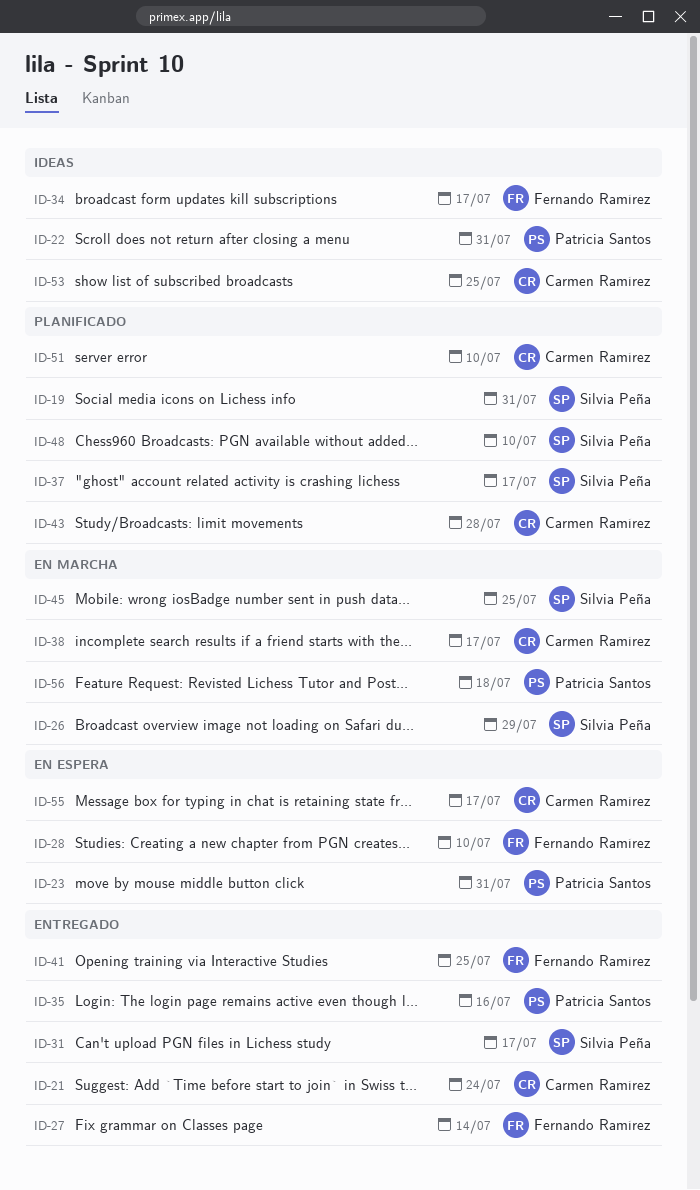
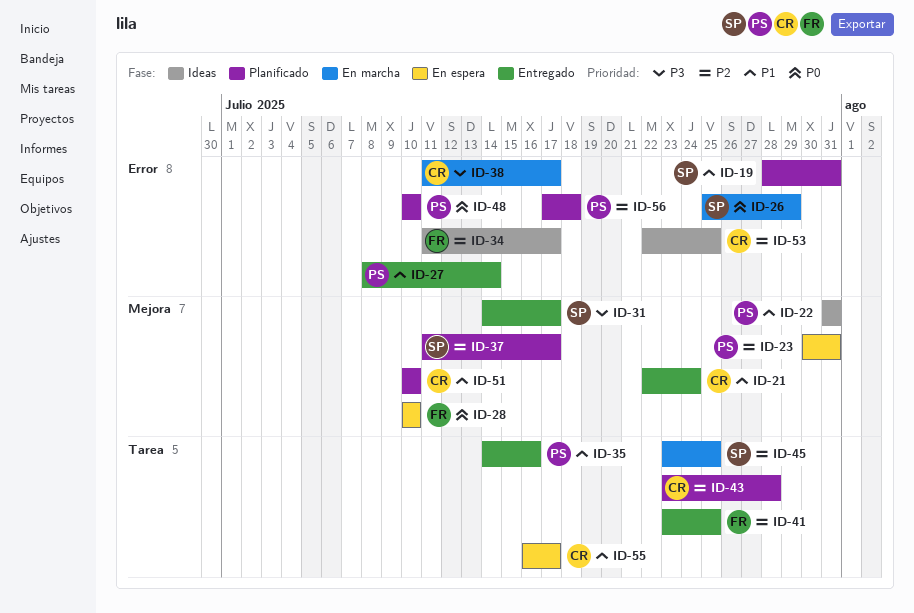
ID-27, owner: Fernando Ramírez -> Patricia Santos
ID-48, owner: Silvia Peña -> Patricia Santos
ID-56, status: En marcha -> Planificado

